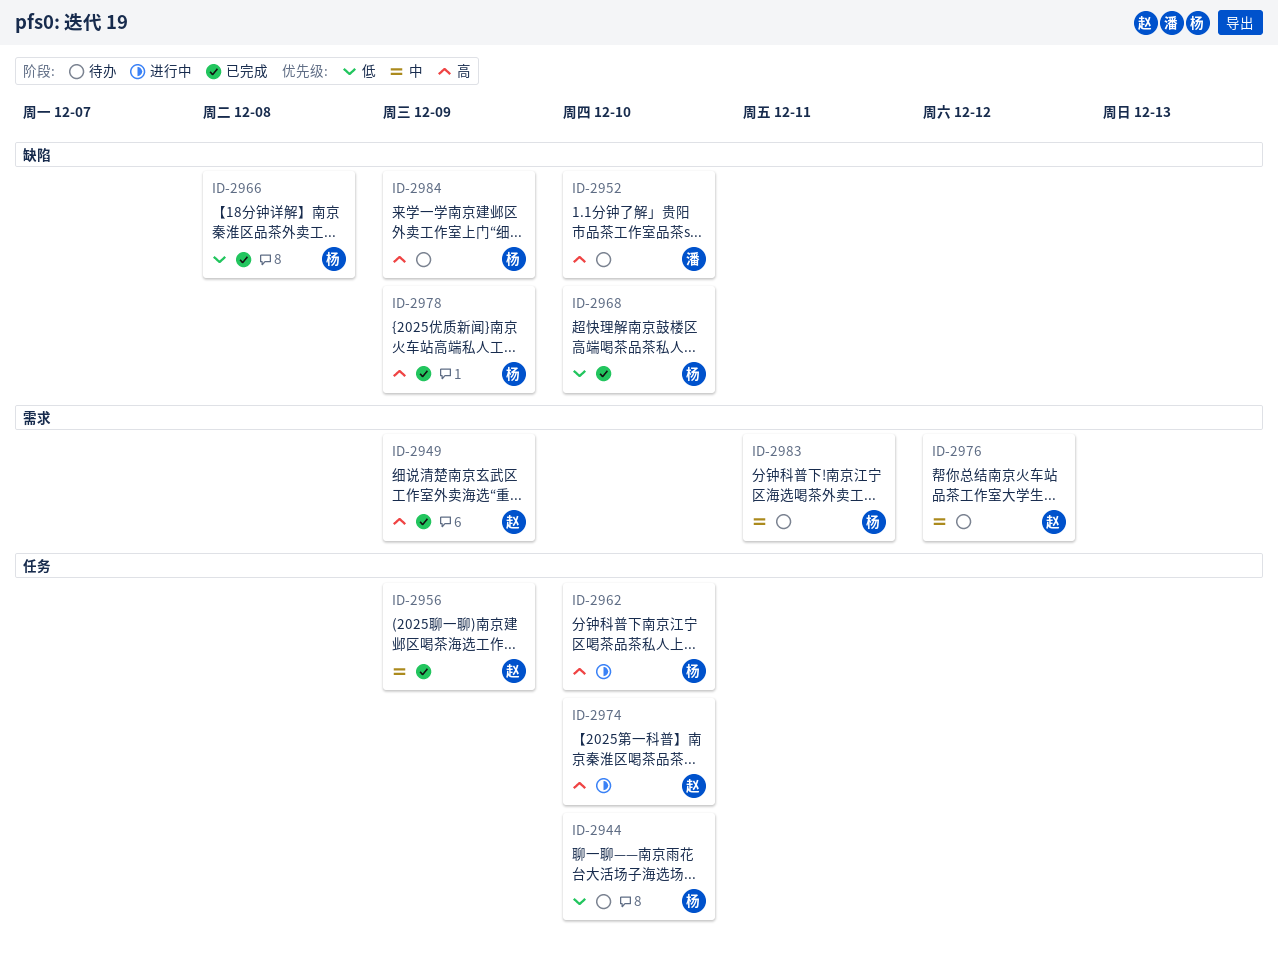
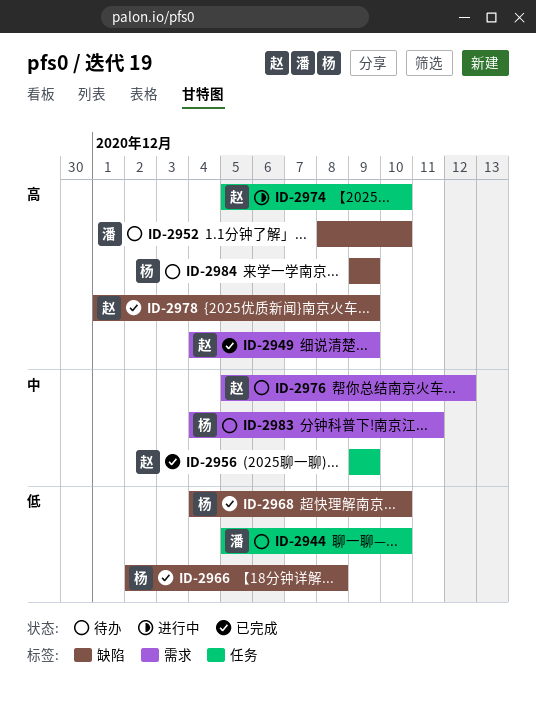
ID-2944, owner: 杨 -> 潘
ID-2962: present -> none
ID-2978, owner: 杨 -> 赵

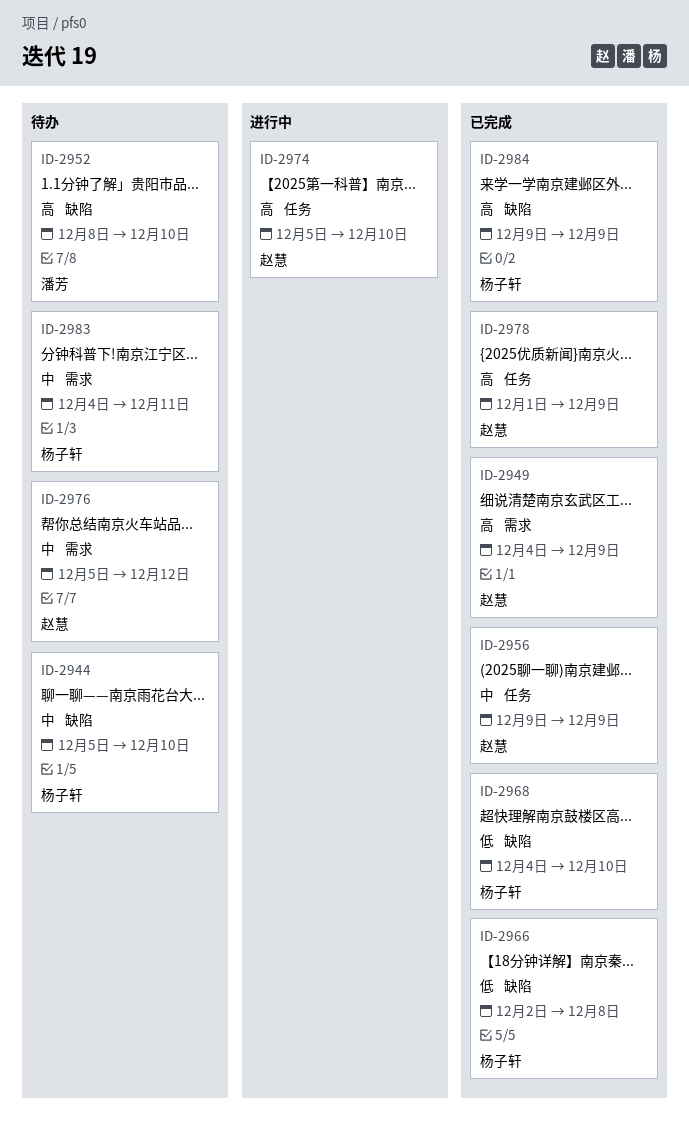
ID-2944, owner: 潘芳 -> 杨子轩
ID-2944, priority: 低 -> 中
ID-2944, label: 任务 -> 缺陷
ID-2978, label: 缺陷 -> 任务
ID-2984, status: 待办 -> 已完成

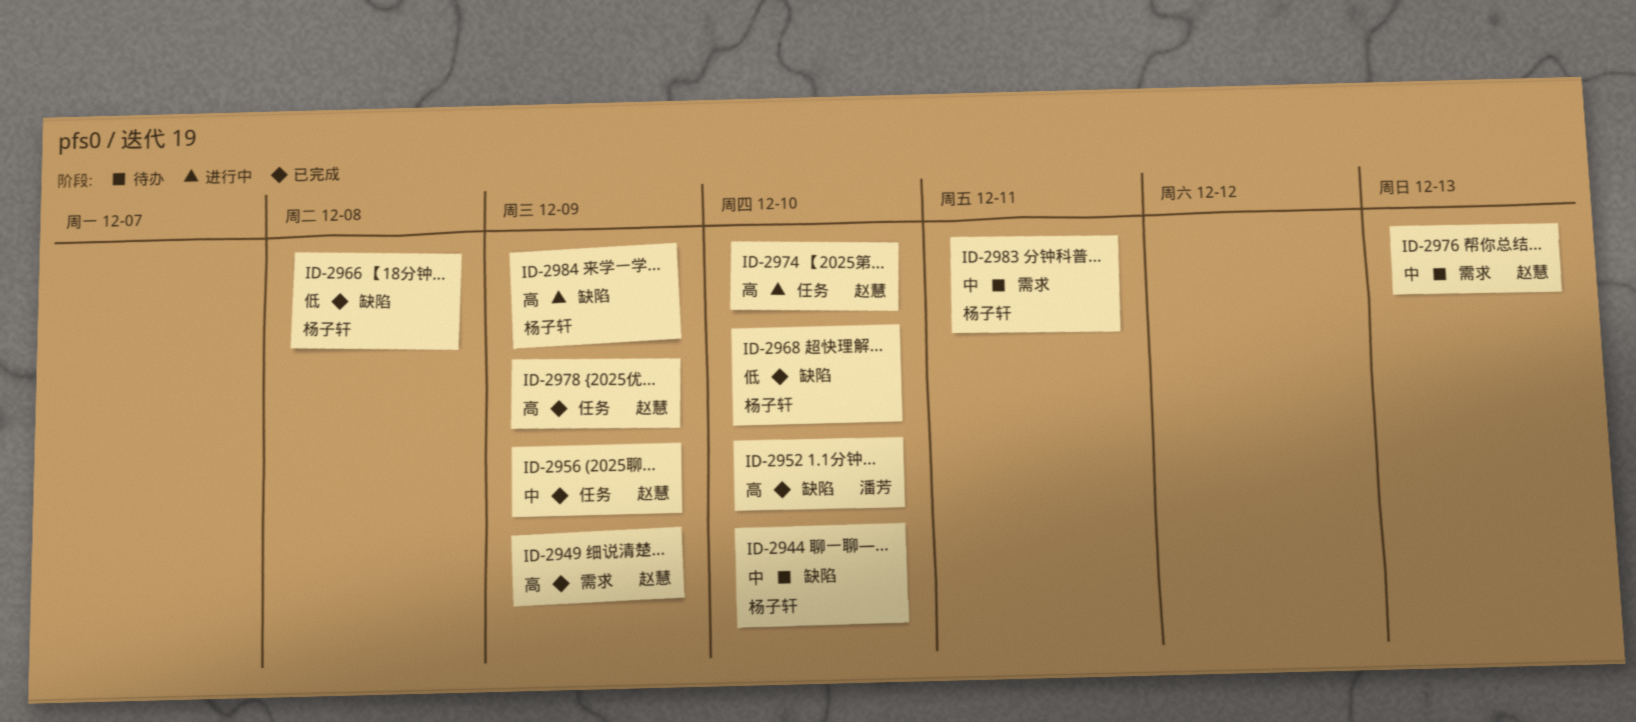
ID-2952, status: 待办 -> 已完成
ID-2976, due: Dec 12 -> Dec 13
ID-2984, status: 已完成 -> 进行中

